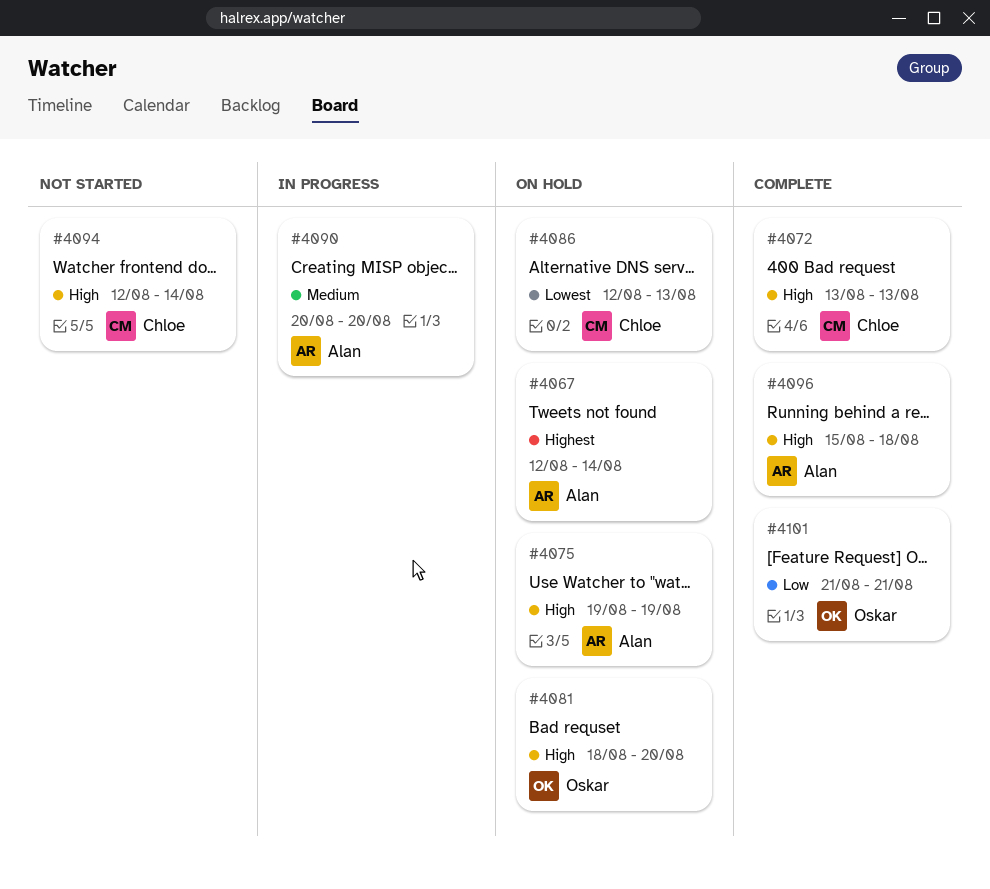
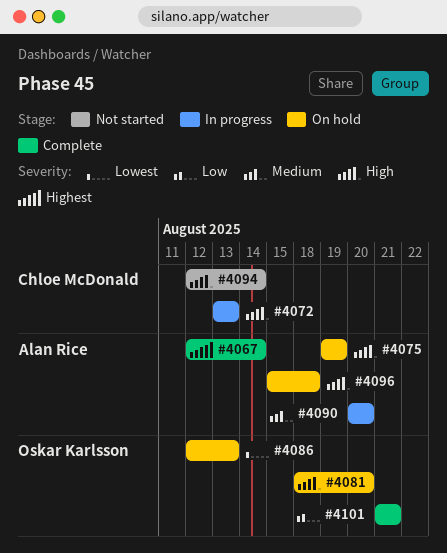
#4067, status: On hold -> Complete
#4072, status: Complete -> In progress
#4086, owner: Chloe McDonald -> Oskar Karlsson
#4096, status: Complete -> On hold

